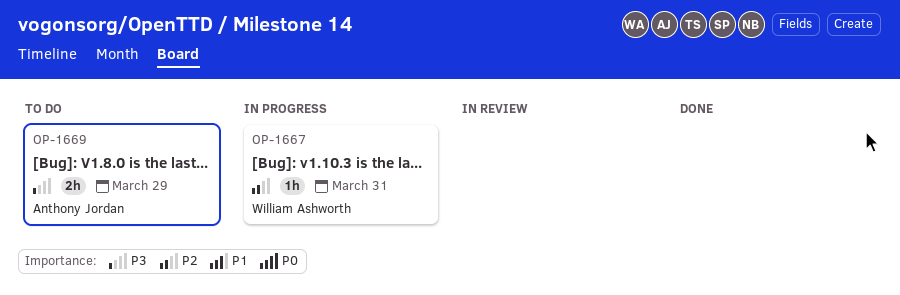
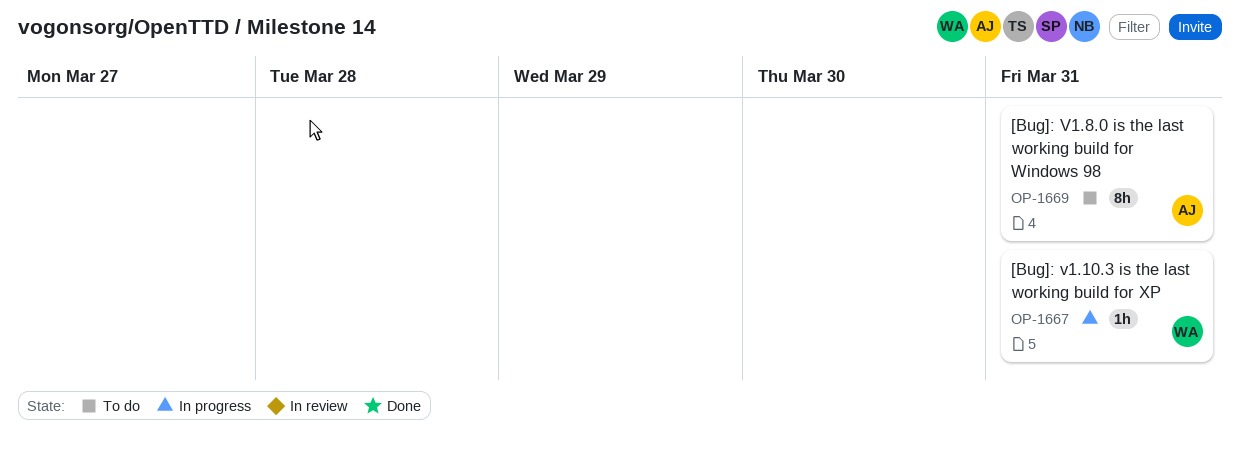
OP-1669, estimate: 2h -> 8h
OP-1669, due: Mar 29 -> Mar 31

